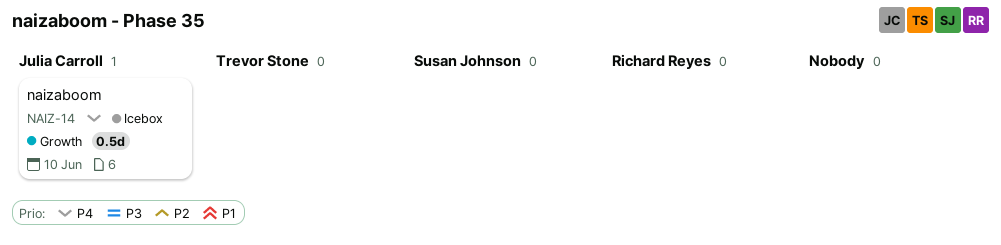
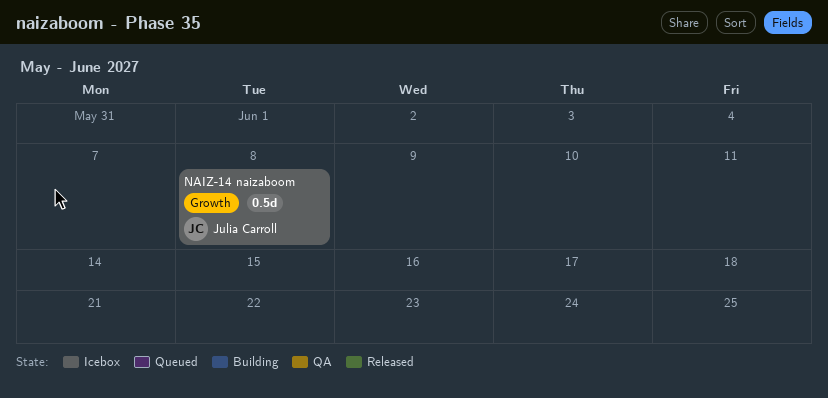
NAIZ-14, due: Jun 10 -> Jun 8

